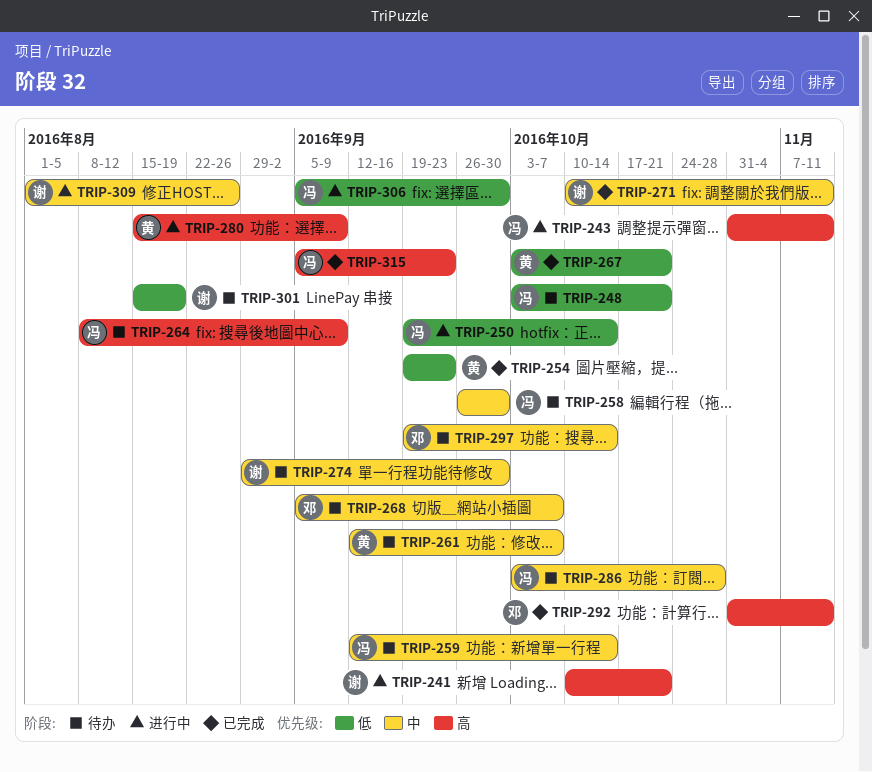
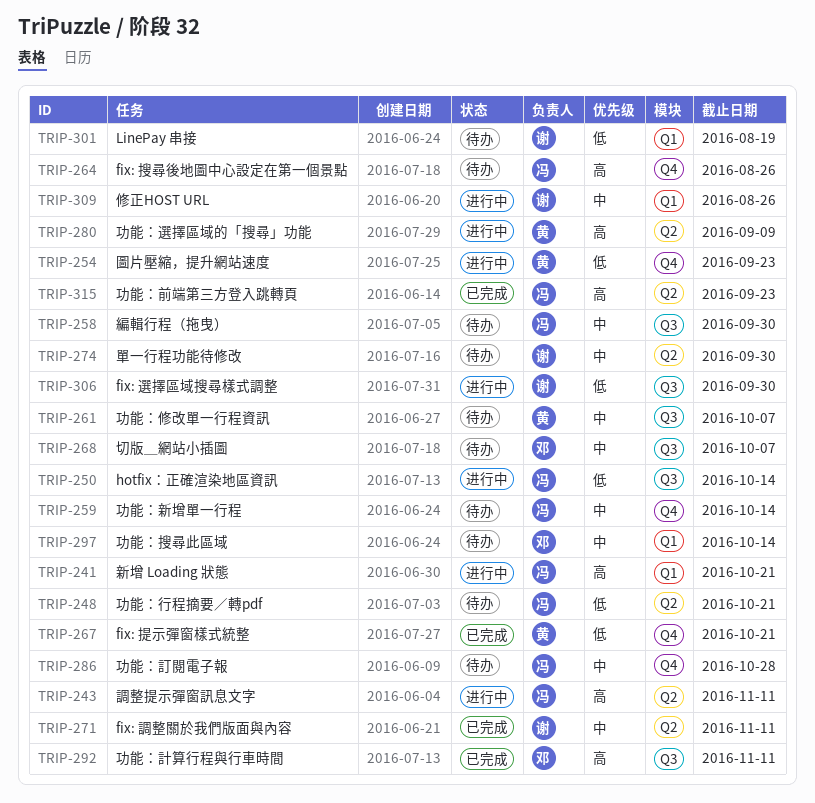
TRIP-241, owner: 谢 -> 冯
TRIP-254, status: 已完成 -> 进行中
TRIP-264, due: Sep 9 -> Aug 26
TRIP-306, owner: 冯 -> 谢

